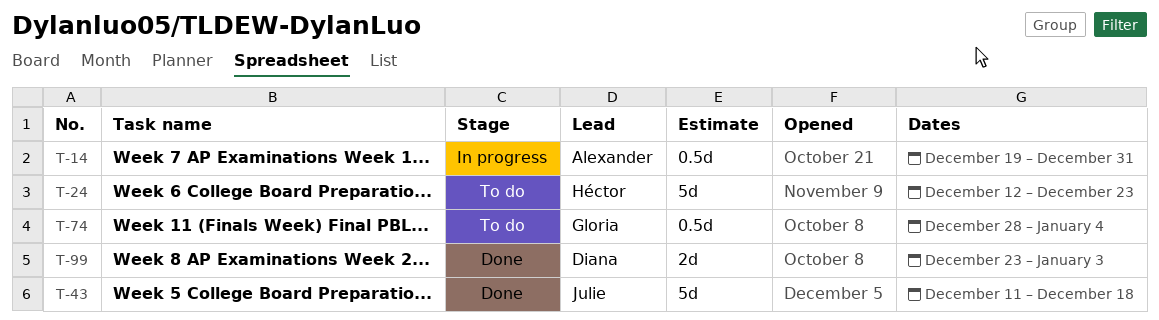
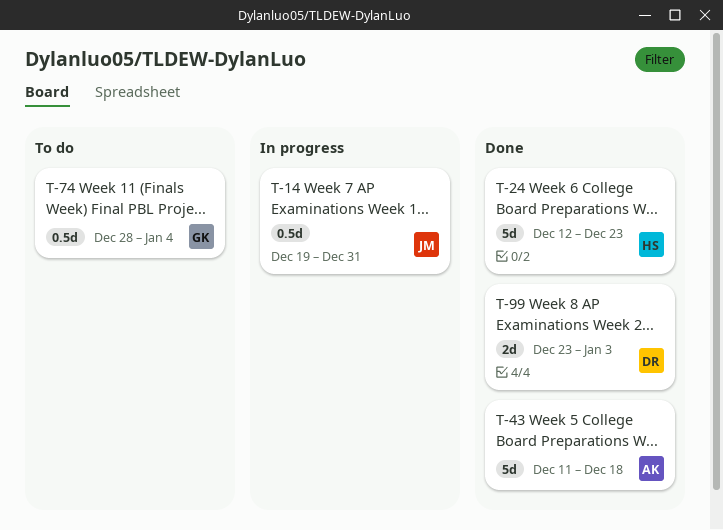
T-14, owner: Alexander -> Julie
T-24, status: To do -> Done
T-43, owner: Julie -> Alexander

